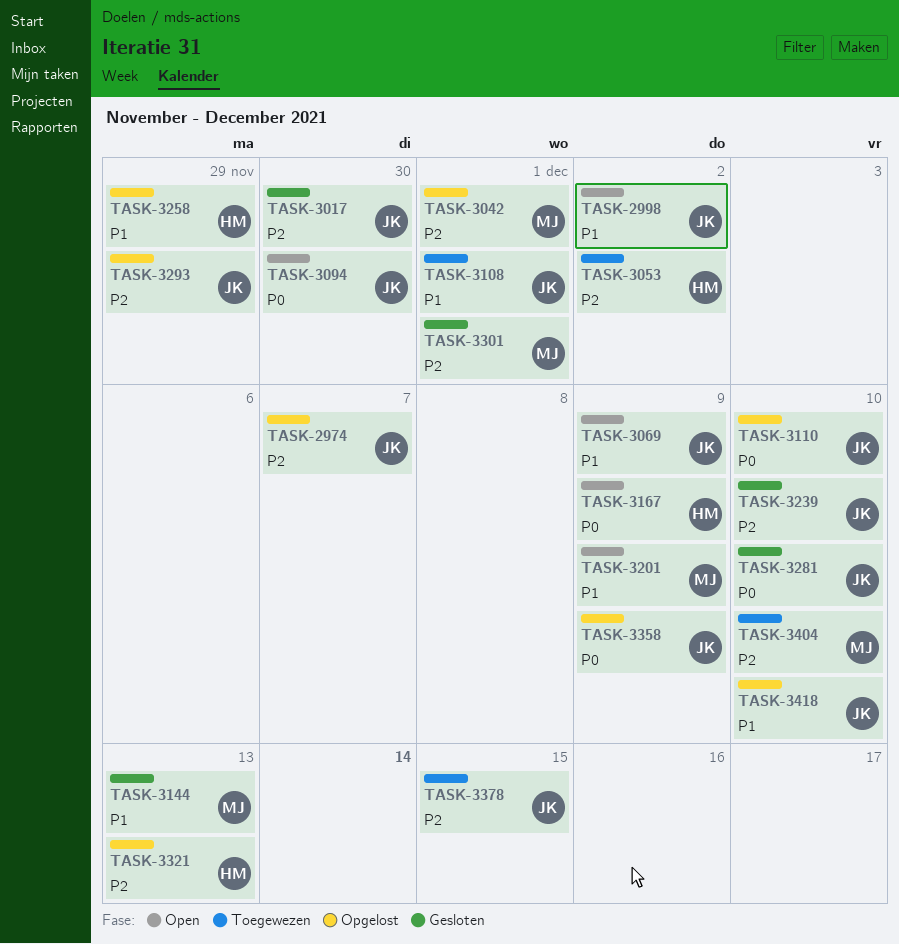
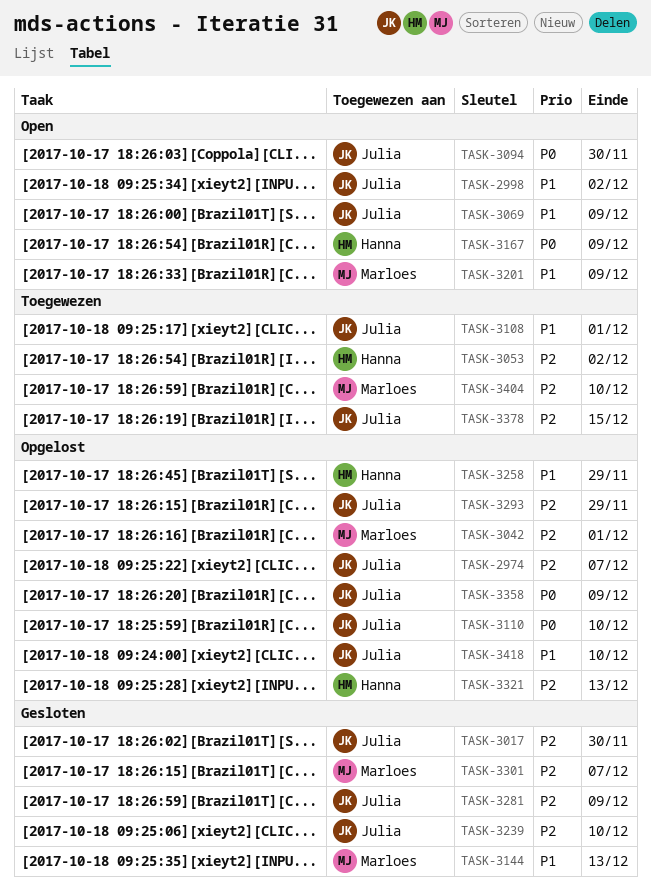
TASK-3281, priority: P0 -> P2
TASK-3281, due: Dec 10 -> Dec 9
TASK-3301, due: Dec 1 -> Dec 7

